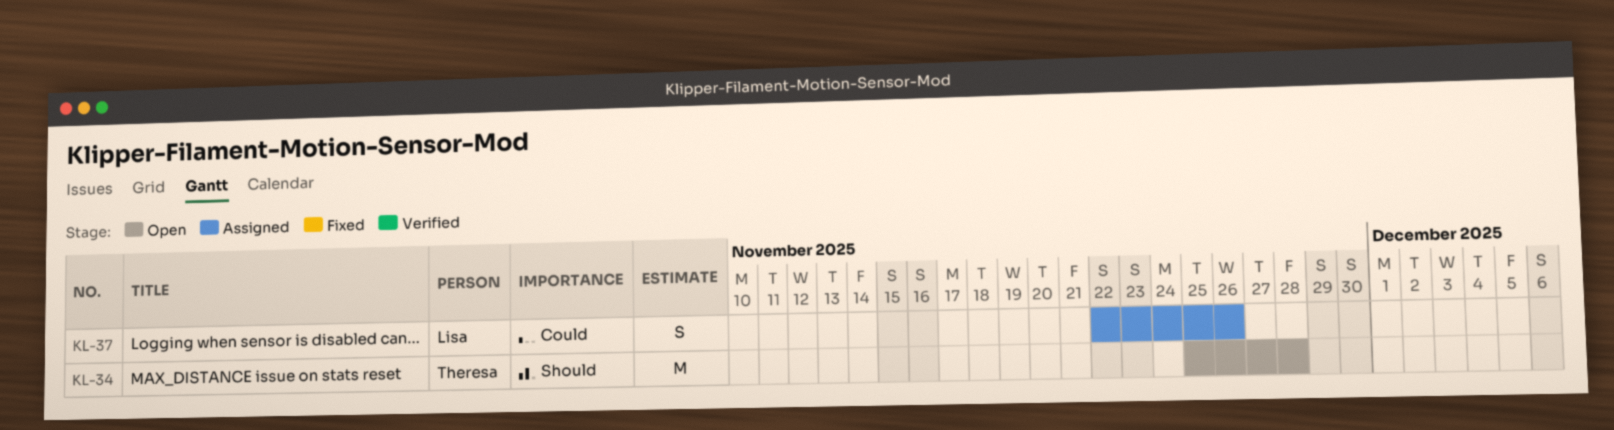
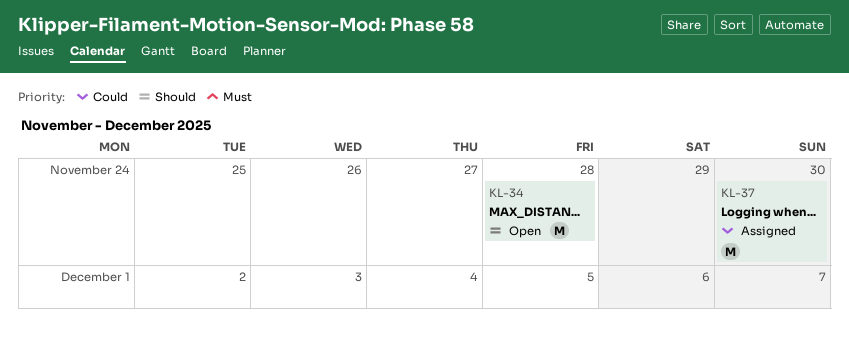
KL-37, estimate: S -> M
KL-37, due: Nov 26 -> Nov 30

